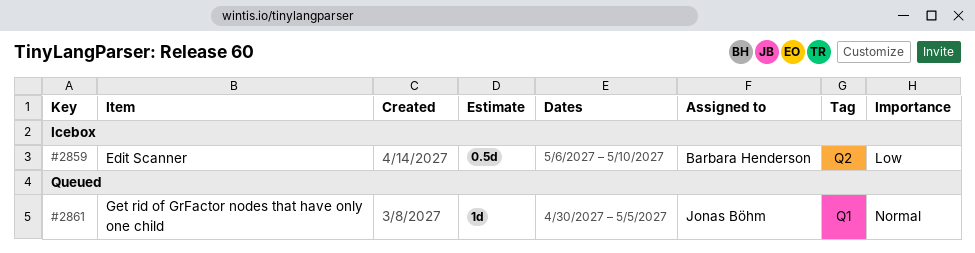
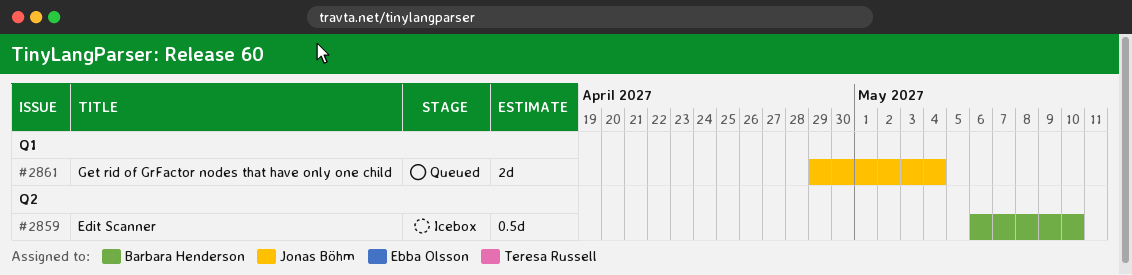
#2861, estimate: 1d -> 2d
#2861, start: Apr 30 -> Apr 29
#2861, due: May 5 -> May 4

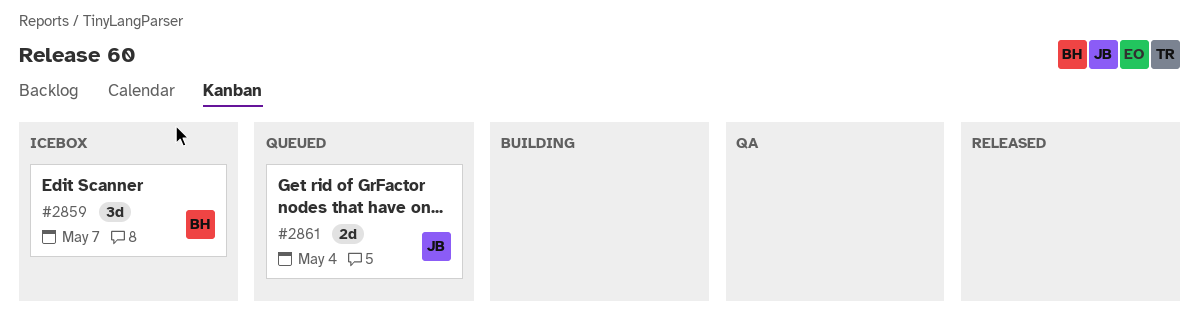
#2859, estimate: 0.5d -> 3d
#2859, due: May 10 -> May 7

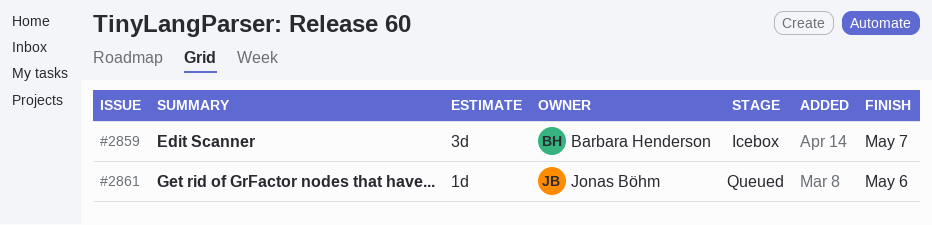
#2861, estimate: 2d -> 1d
#2861, due: May 4 -> May 6

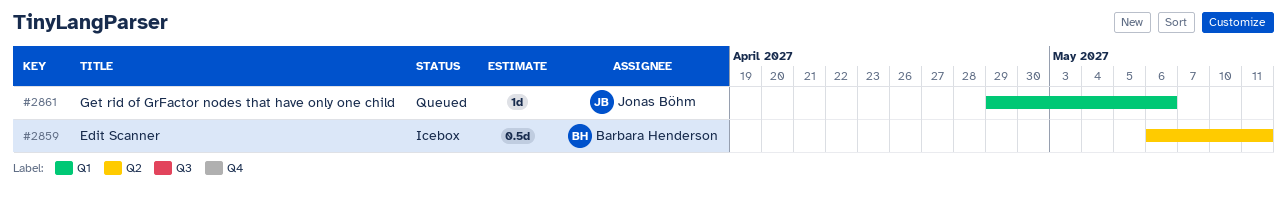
#2859, estimate: 3d -> 0.5d
#2859, due: May 7 -> May 11

